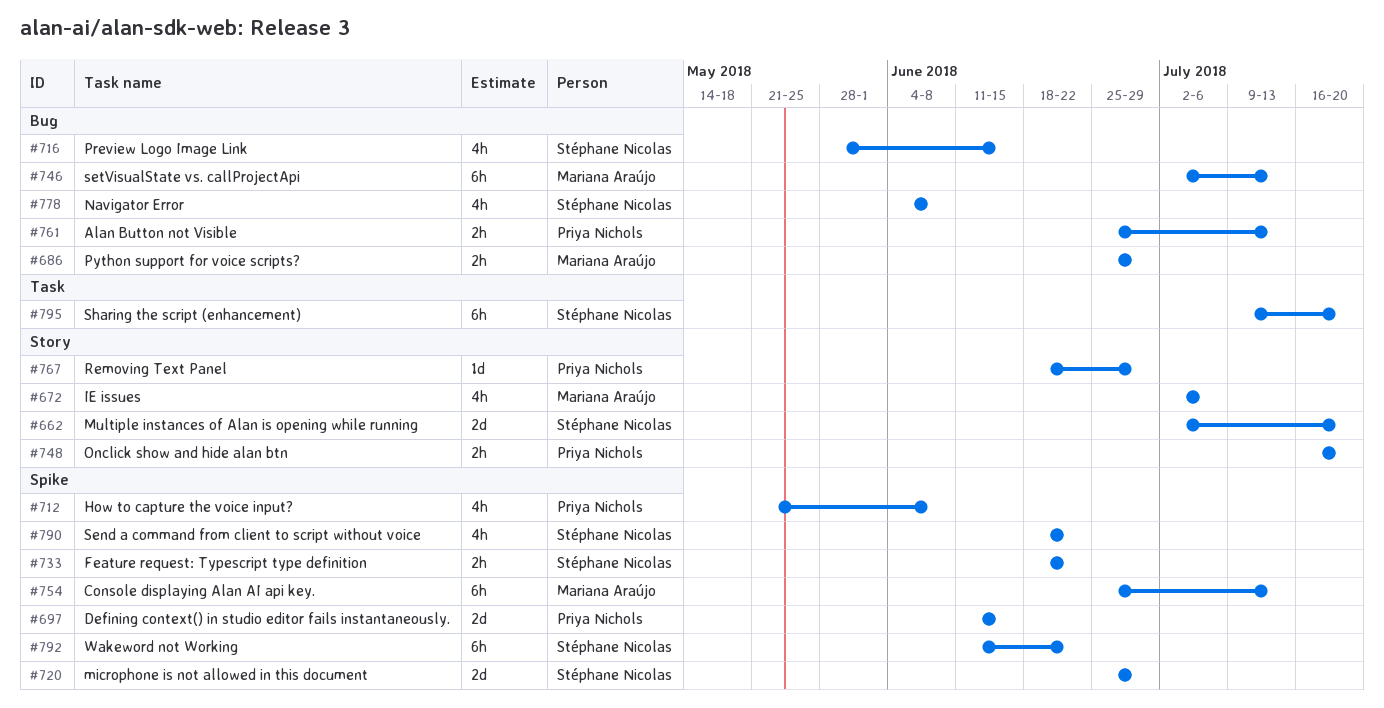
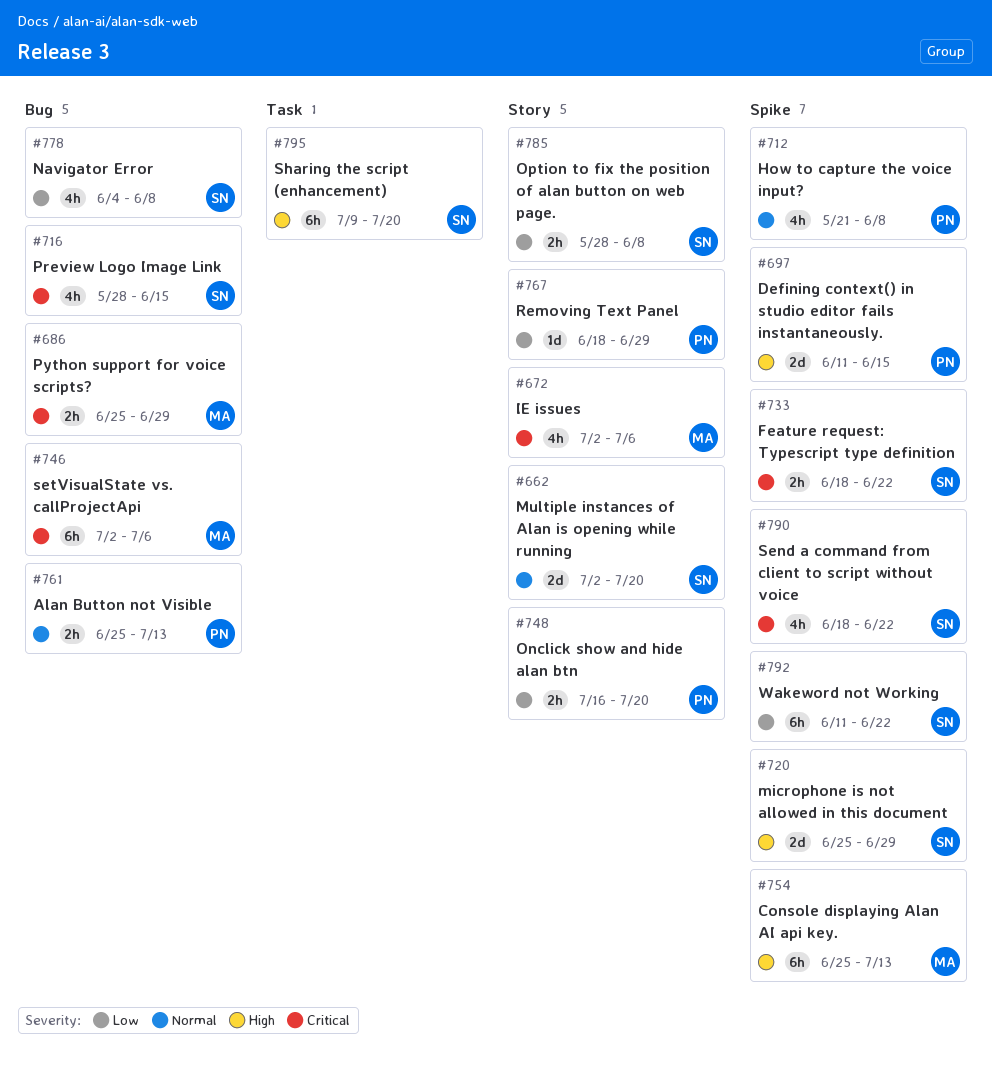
#746, due: Jul 13 -> Jul 6
#785: none -> present

